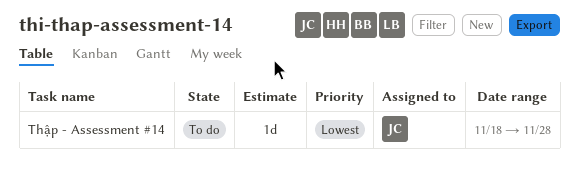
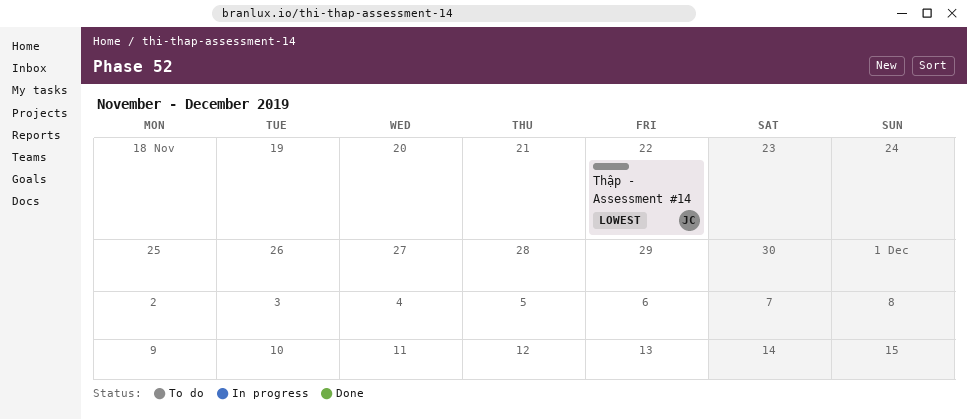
Thập - Assessment #14, due: Nov 28 -> Nov 22

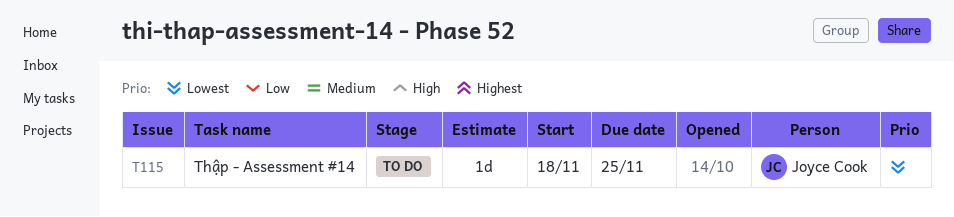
Thập - Assessment #14, due: Nov 22 -> Nov 25

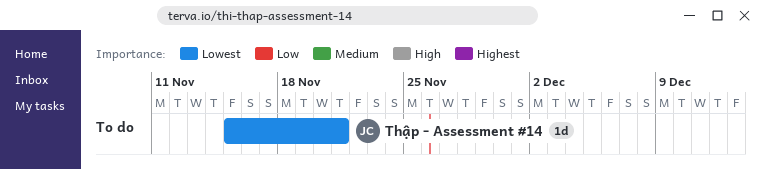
Thập - Assessment #14, start: Nov 18 -> Nov 15
Thập - Assessment #14, due: Nov 25 -> Nov 21

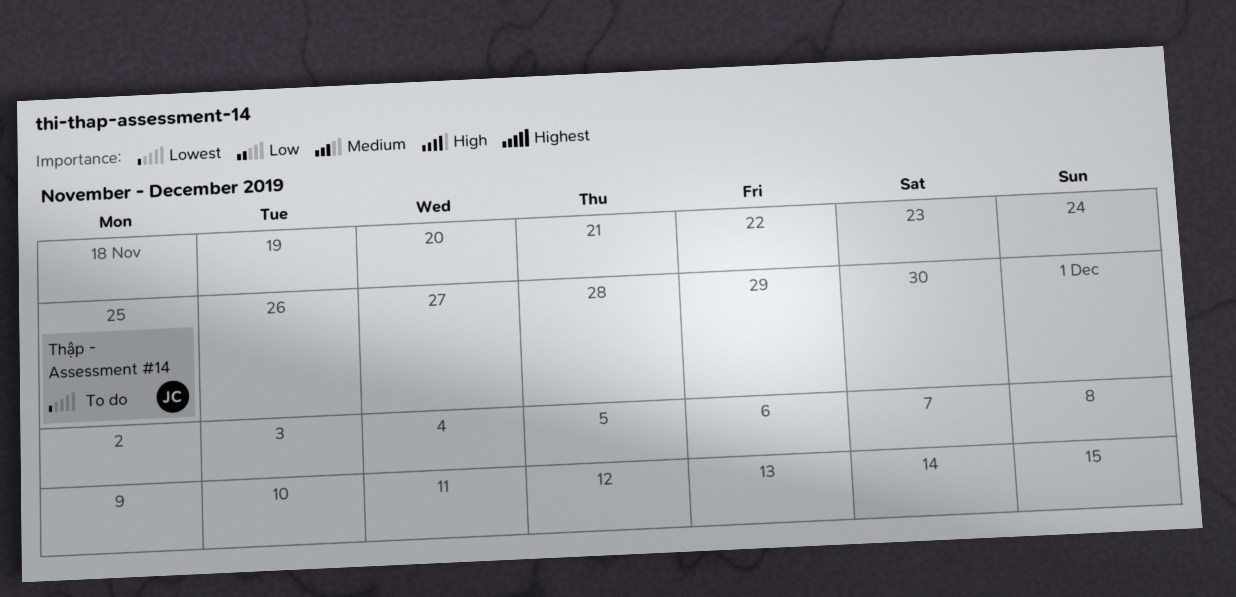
Thập - Assessment #14, due: Nov 21 -> Nov 25

